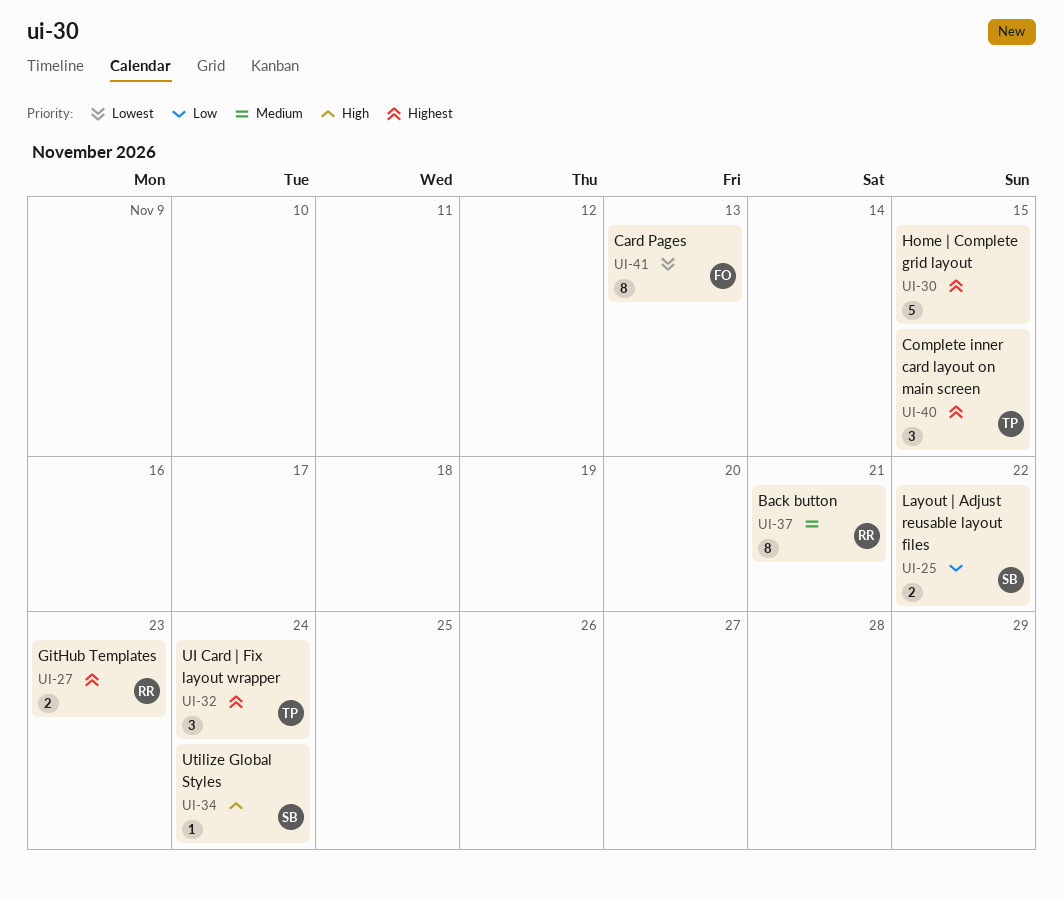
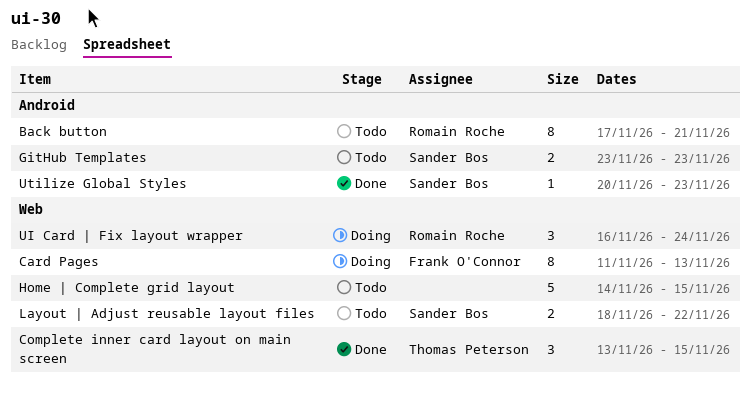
GitHub Templates, owner: Romain Roche -> Sander Bos
UI Card | Fix layout wrapper, owner: Thomas Peterson -> Romain Roche
Utilize Global Styles, due: Nov 24 -> Nov 23

